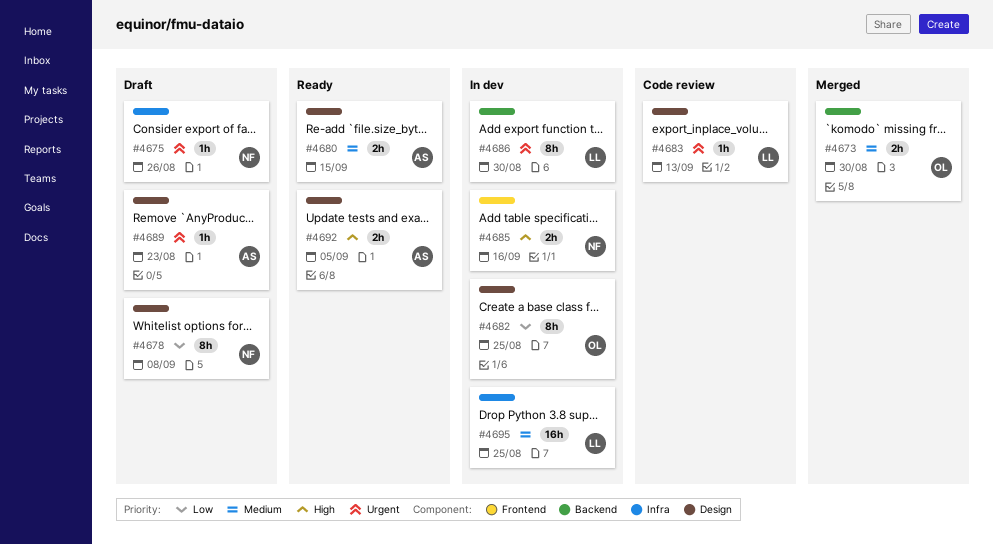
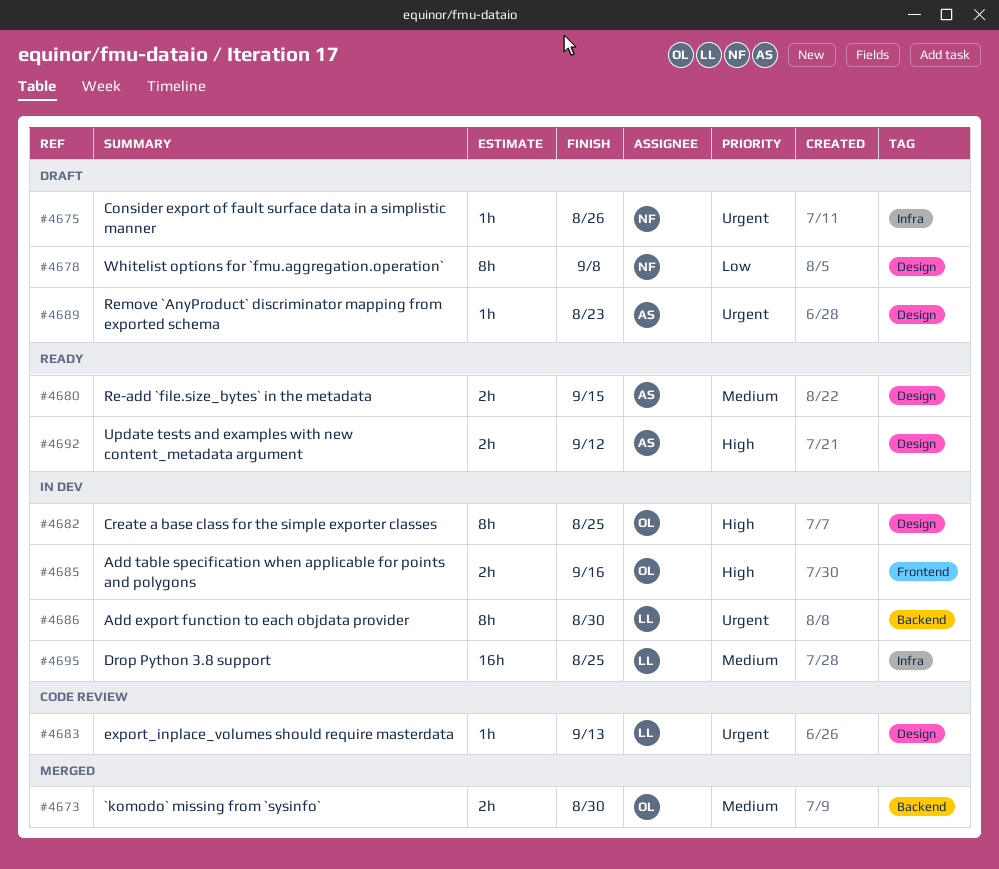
#4682, priority: Low -> High
#4685, owner: NF -> OL
#4692, due: Sep 5 -> Sep 12

